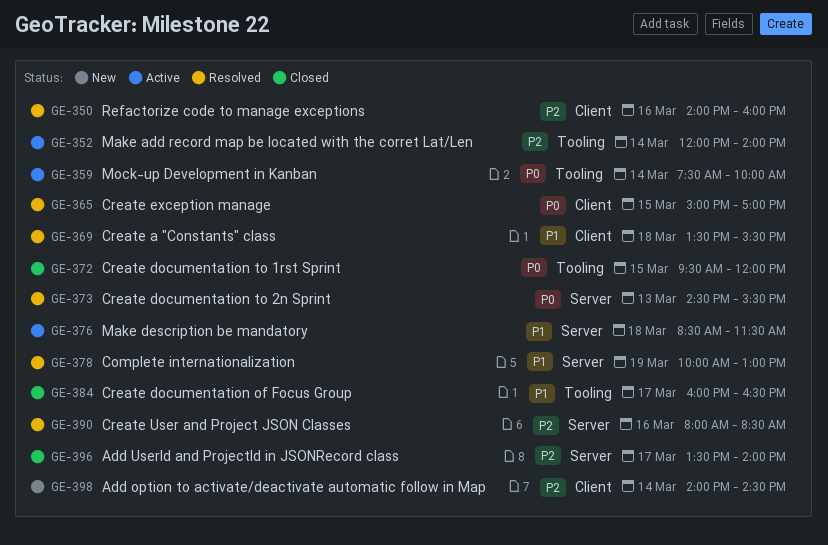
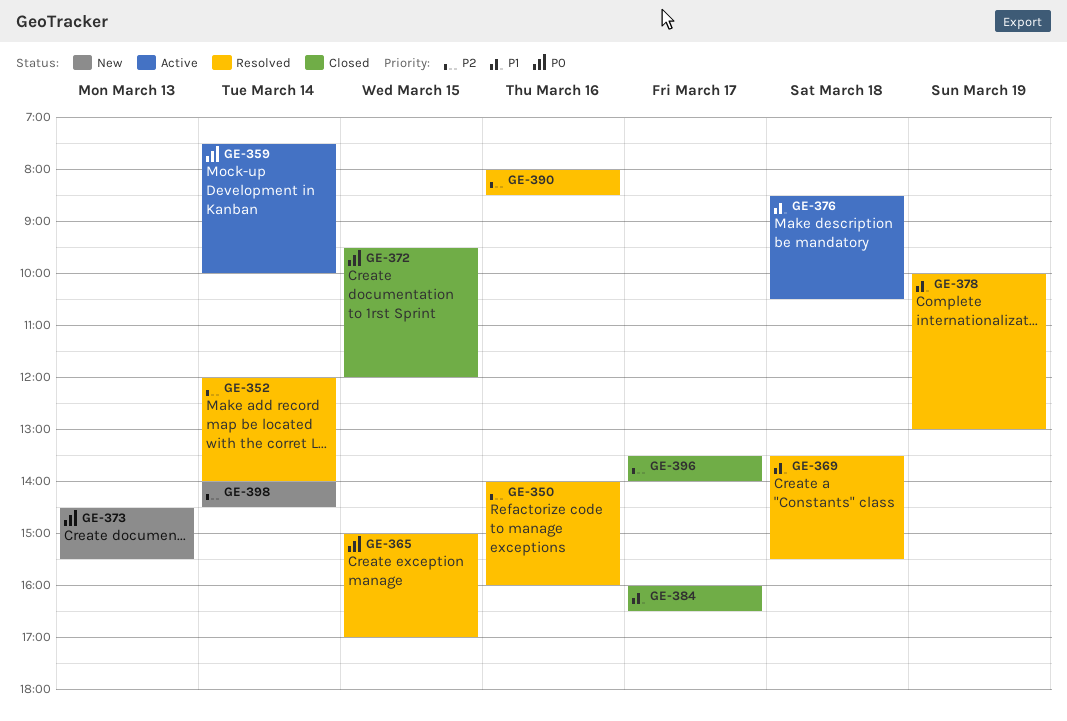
GE-352, status: Active -> Resolved
GE-373, status: Resolved -> New
GE-376, ends: 11:30 -> 10:30

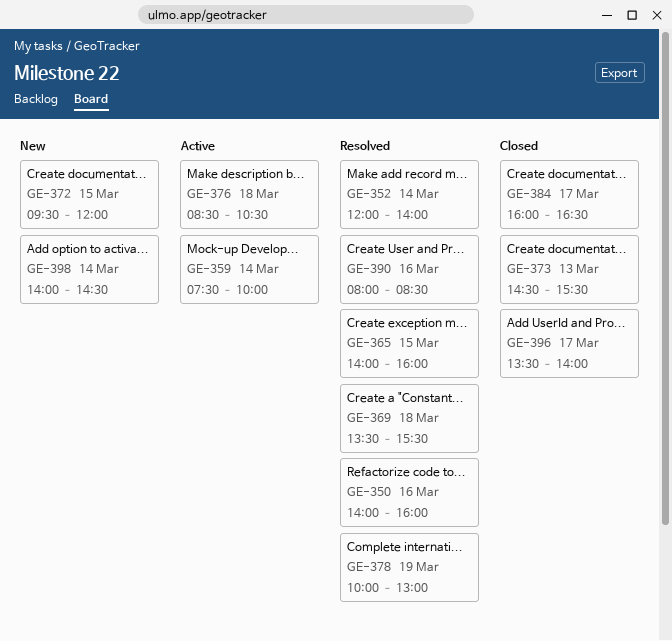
GE-365, begins: 15:00 -> 14:00
GE-365, ends: 17:00 -> 16:00
GE-372, status: Closed -> New
GE-373, status: New -> Closed

